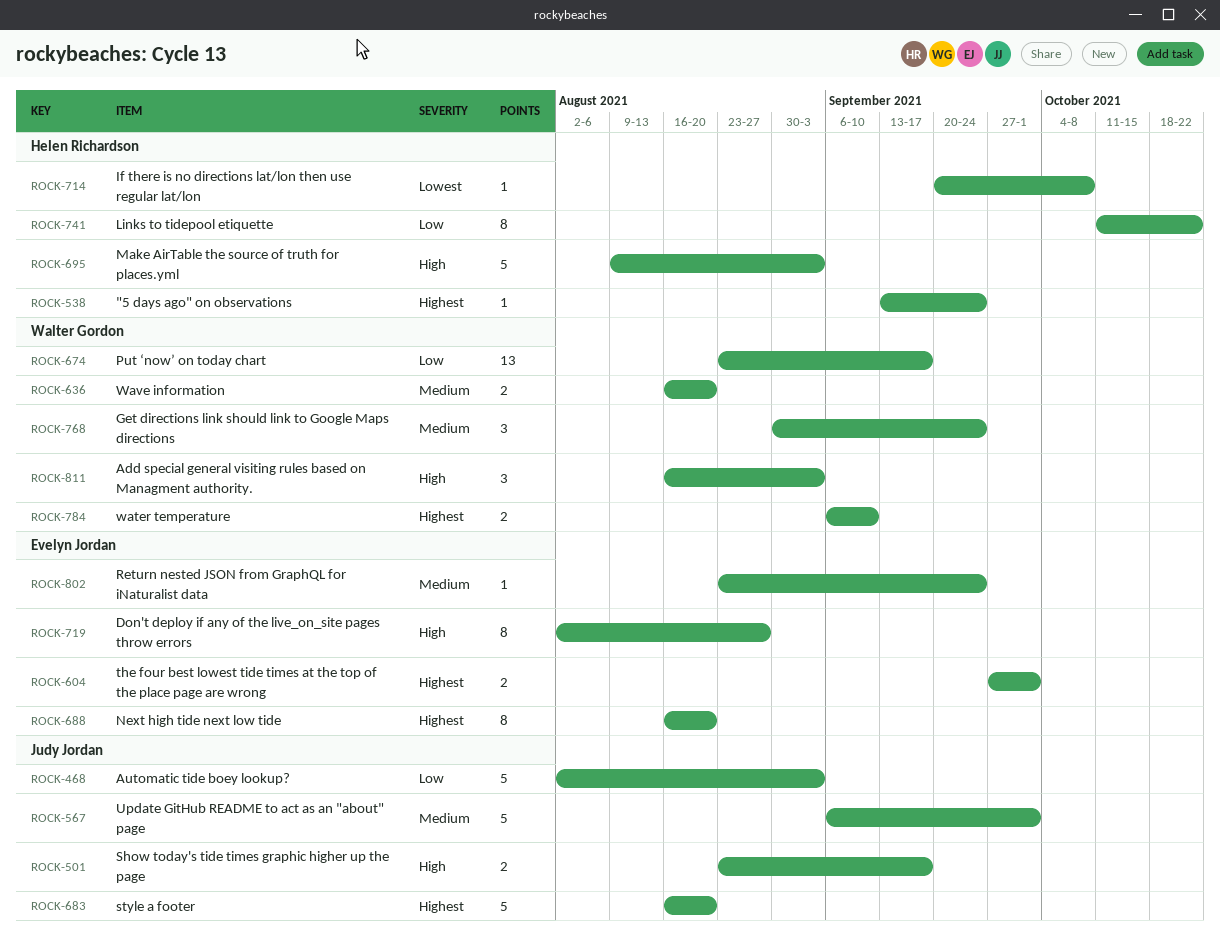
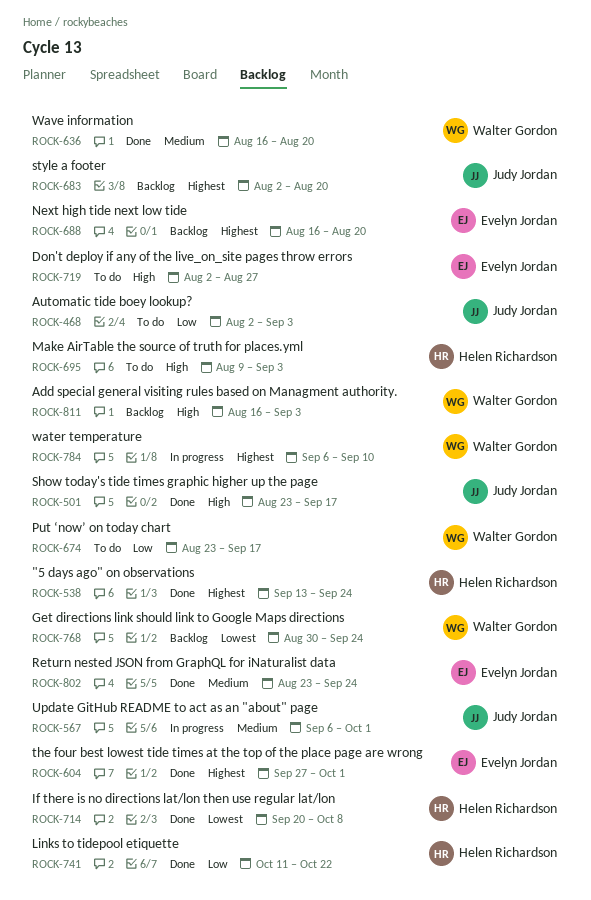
ROCK-683, start: Aug 16 -> Aug 2
ROCK-768, priority: Medium -> Lowest

